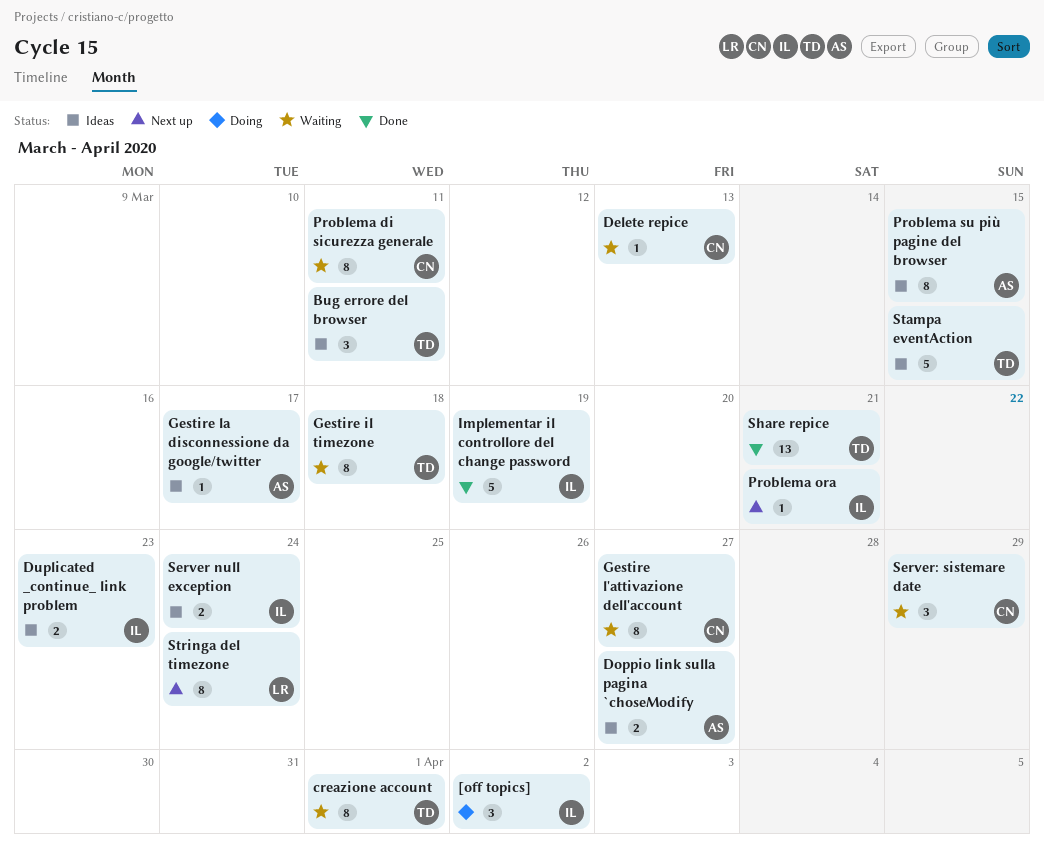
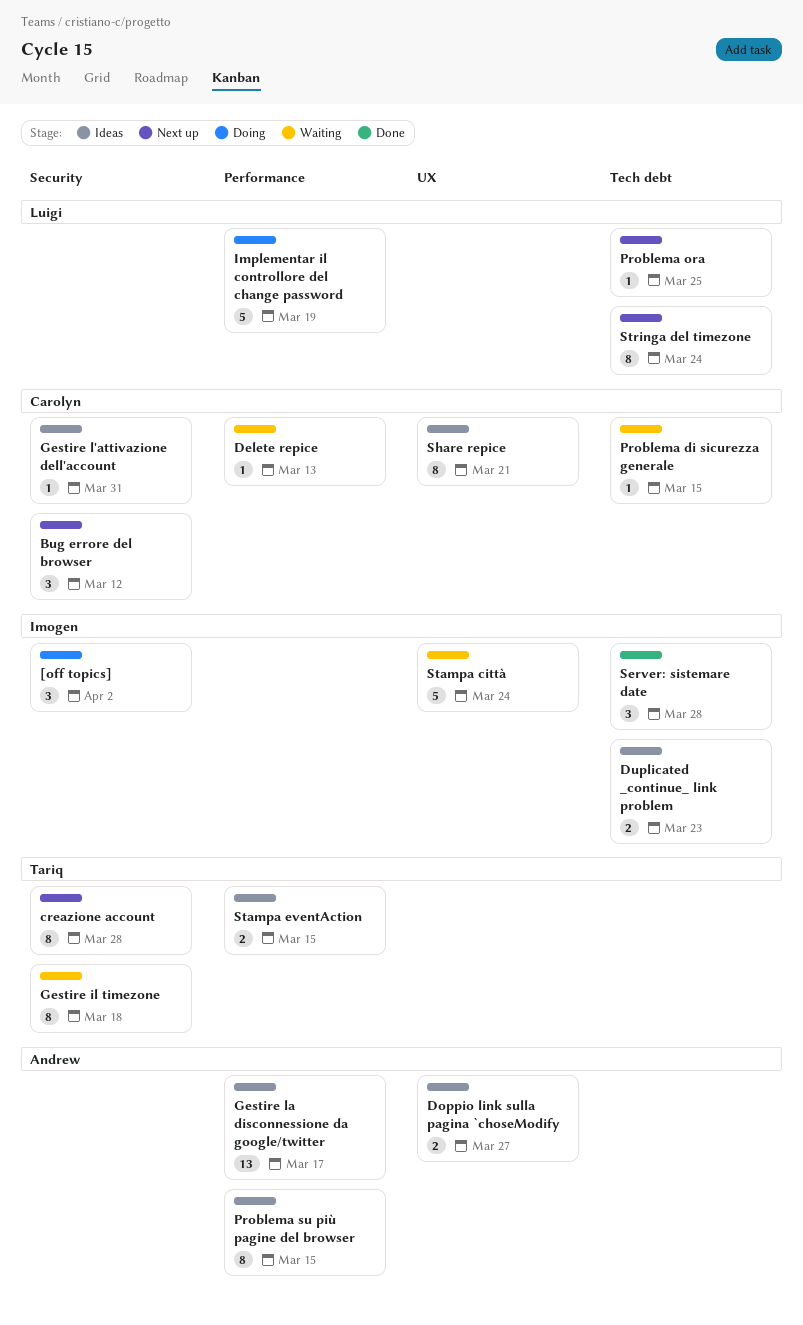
Bug errore del browser, status: Ideas -> Next up
Bug errore del browser, owner: Tariq -> Carolyn
Bug errore del browser, due: Mar 11 -> Mar 12
creazione account, status: Waiting -> Next up
creazione account, due: Apr 1 -> Mar 28
Gestire l'attivazione dell'account, status: Waiting -> Ideas
Gestire l'attivazione dell'account, estimate: 8 -> 1
Gestire l'attivazione dell'account, due: Mar 27 -> Mar 31
Gestire la disconnessione da google/twitter, estimate: 1 -> 13
Implementar il controllore del change password, status: Done -> Doing
Implementar il controllore del change password, owner: Imogen -> Luigi
Problema di sicurezza generale, estimate: 8 -> 1
Problema di sicurezza generale, due: Mar 11 -> Mar 15
Problema ora, owner: Imogen -> Luigi
Problema ora, due: Mar 21 -> Mar 25
Server null exception: present -> none
Server: sistemare date, status: Waiting -> Done
Server: sistemare date, owner: Carolyn -> Imogen
Server: sistemare date, due: Mar 29 -> Mar 28
Share repice, status: Done -> Ideas
Share repice, owner: Tariq -> Carolyn
Share repice, estimate: 13 -> 8
Stampa città: none -> present
Stampa eventAction, estimate: 5 -> 2

